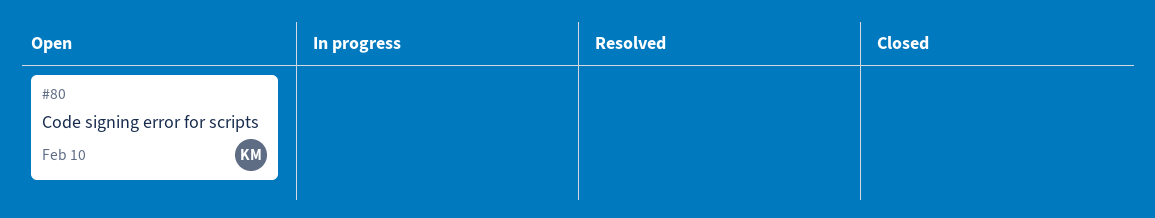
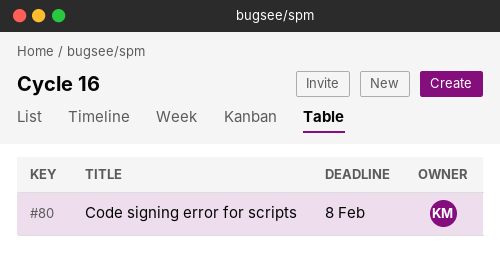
#80, due: Feb 10 -> Feb 8

